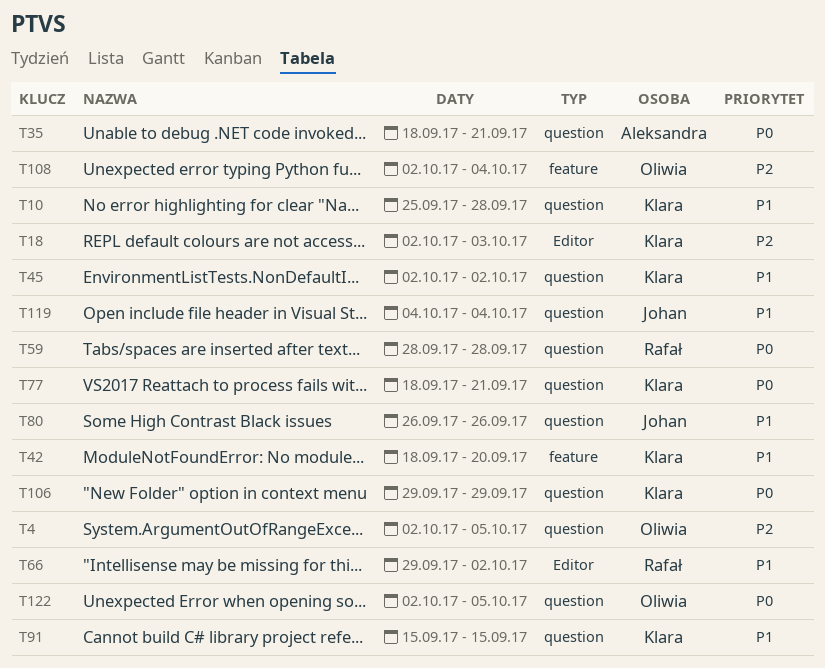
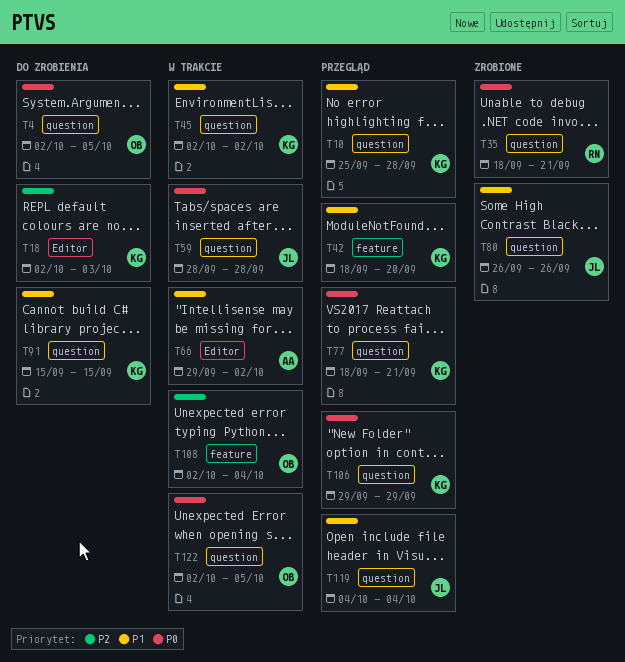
T4, priority: P2 -> P0
T35, owner: Aleksandra -> Rafał
T59, owner: Rafał -> Johan
T66, owner: Rafał -> Aleksandra

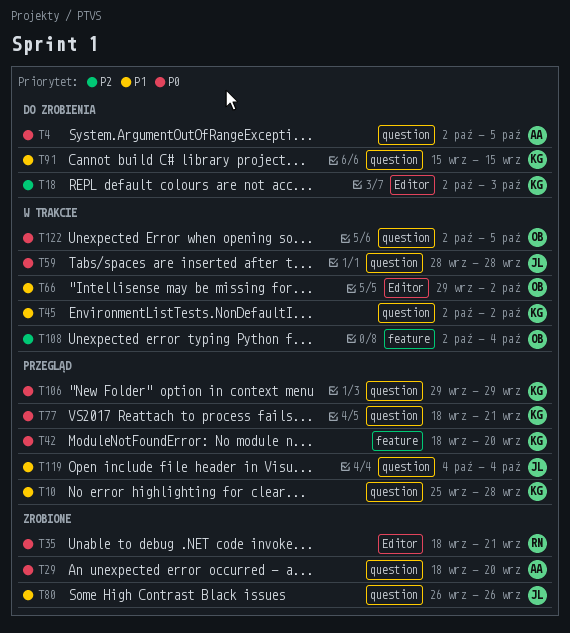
T4, owner: OB -> AA
T29: none -> present
T35, label: question -> Editor
T42, priority: P1 -> P0
T66, owner: AA -> OB

